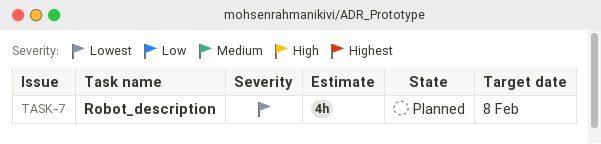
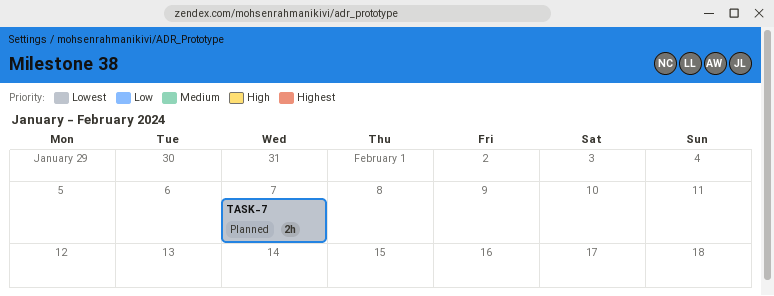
TASK-7, estimate: 4h -> 2h
TASK-7, due: Feb 8 -> Feb 7

